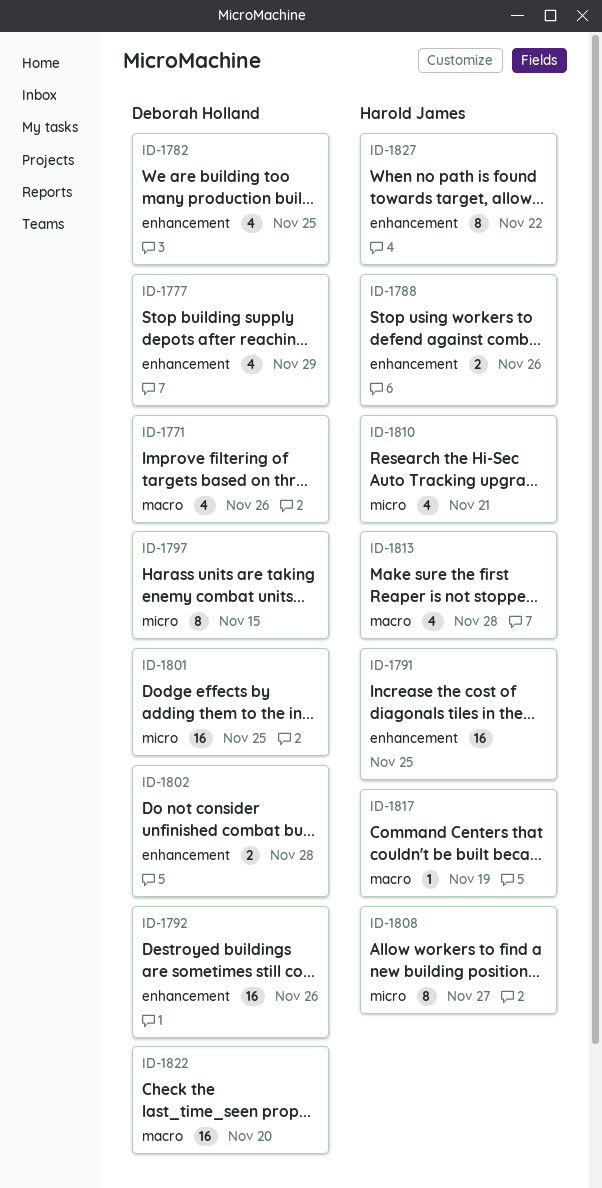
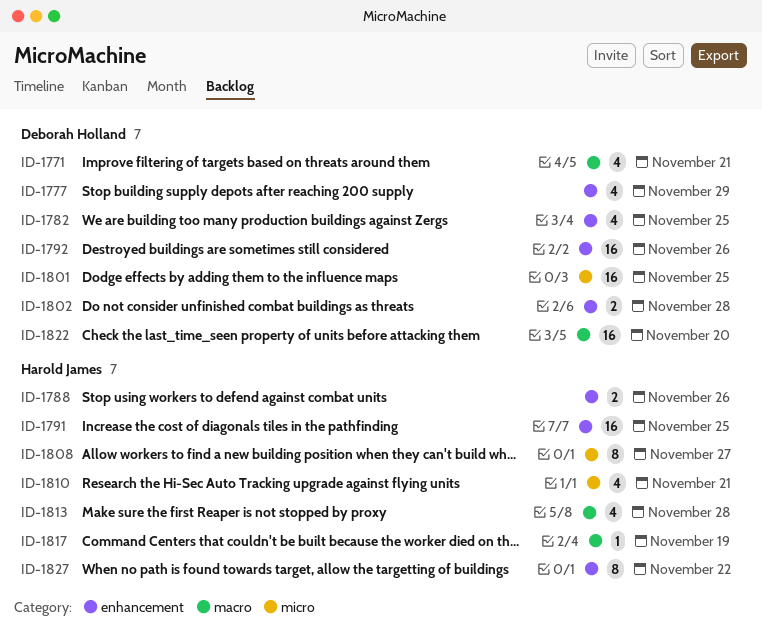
ID-1771, due: Nov 26 -> Nov 21
ID-1797: present -> none

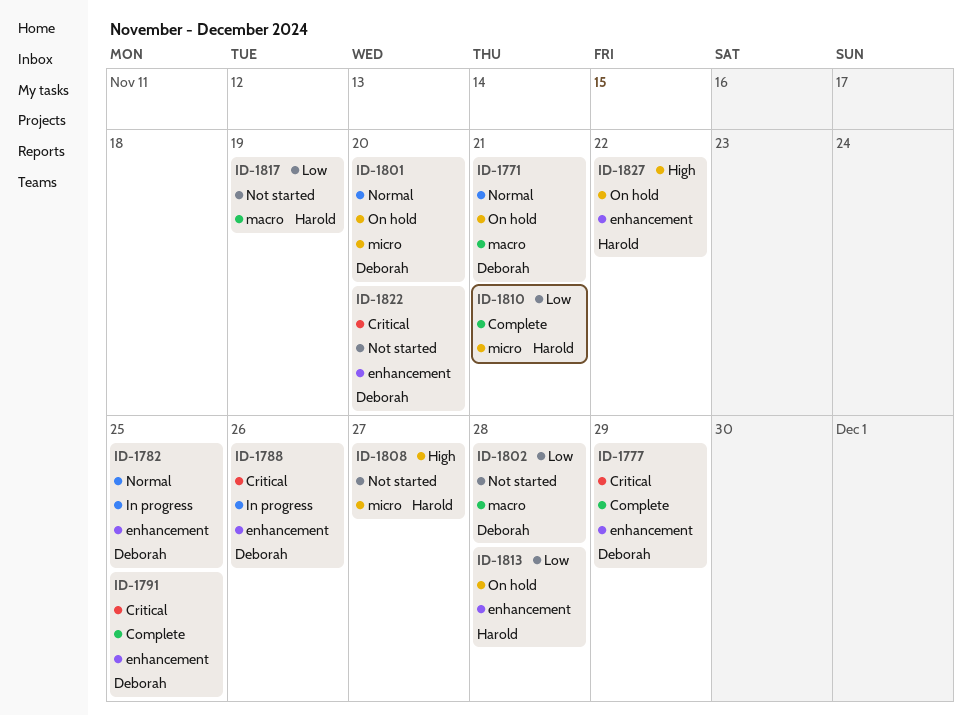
ID-1788, owner: Harold James -> Deborah Holland
ID-1791, owner: Harold James -> Deborah Holland
ID-1792: present -> none
ID-1801, due: Nov 25 -> Nov 20
ID-1802, label: enhancement -> macro
ID-1813, label: macro -> enhancement
ID-1822, label: macro -> enhancement

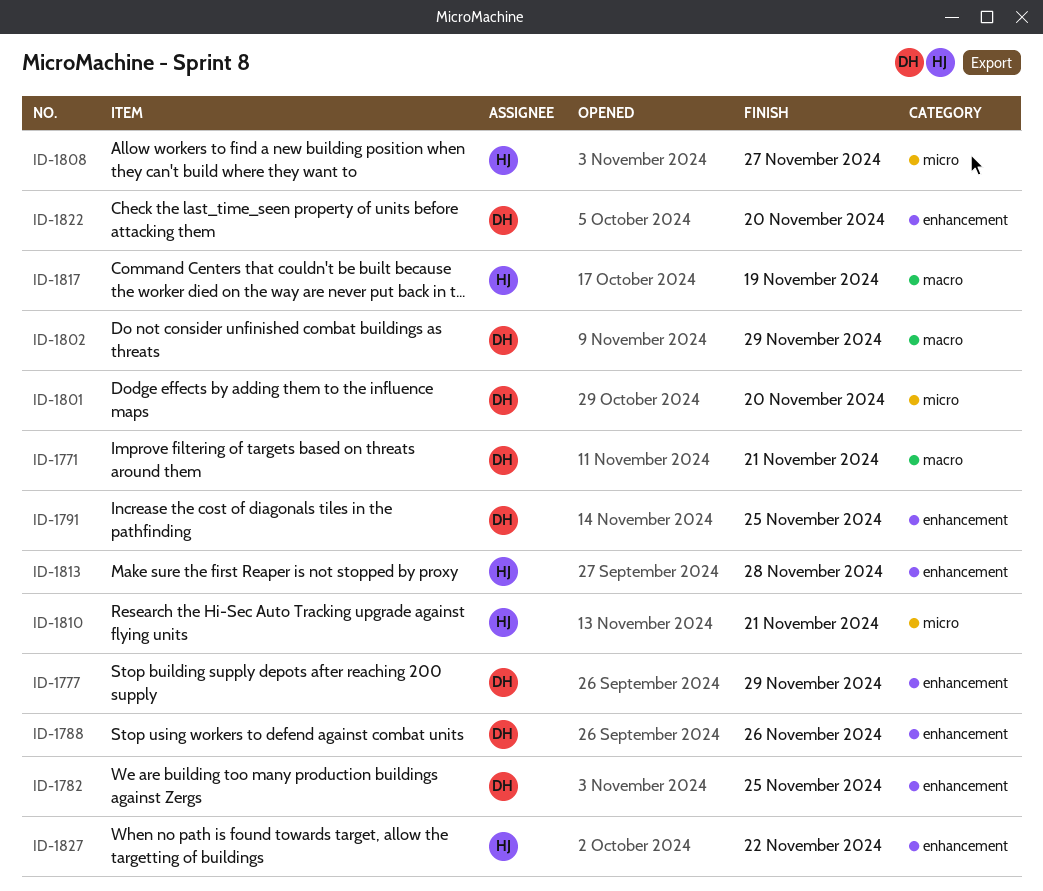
ID-1802, due: Nov 28 -> Nov 29

